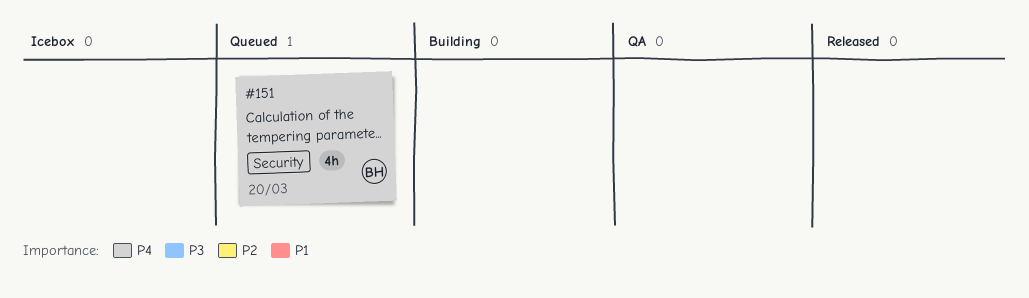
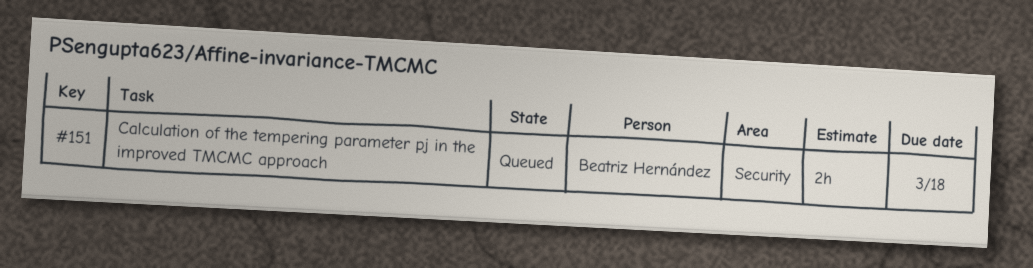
#151, estimate: 4h -> 2h
#151, due: Mar 20 -> Mar 18

